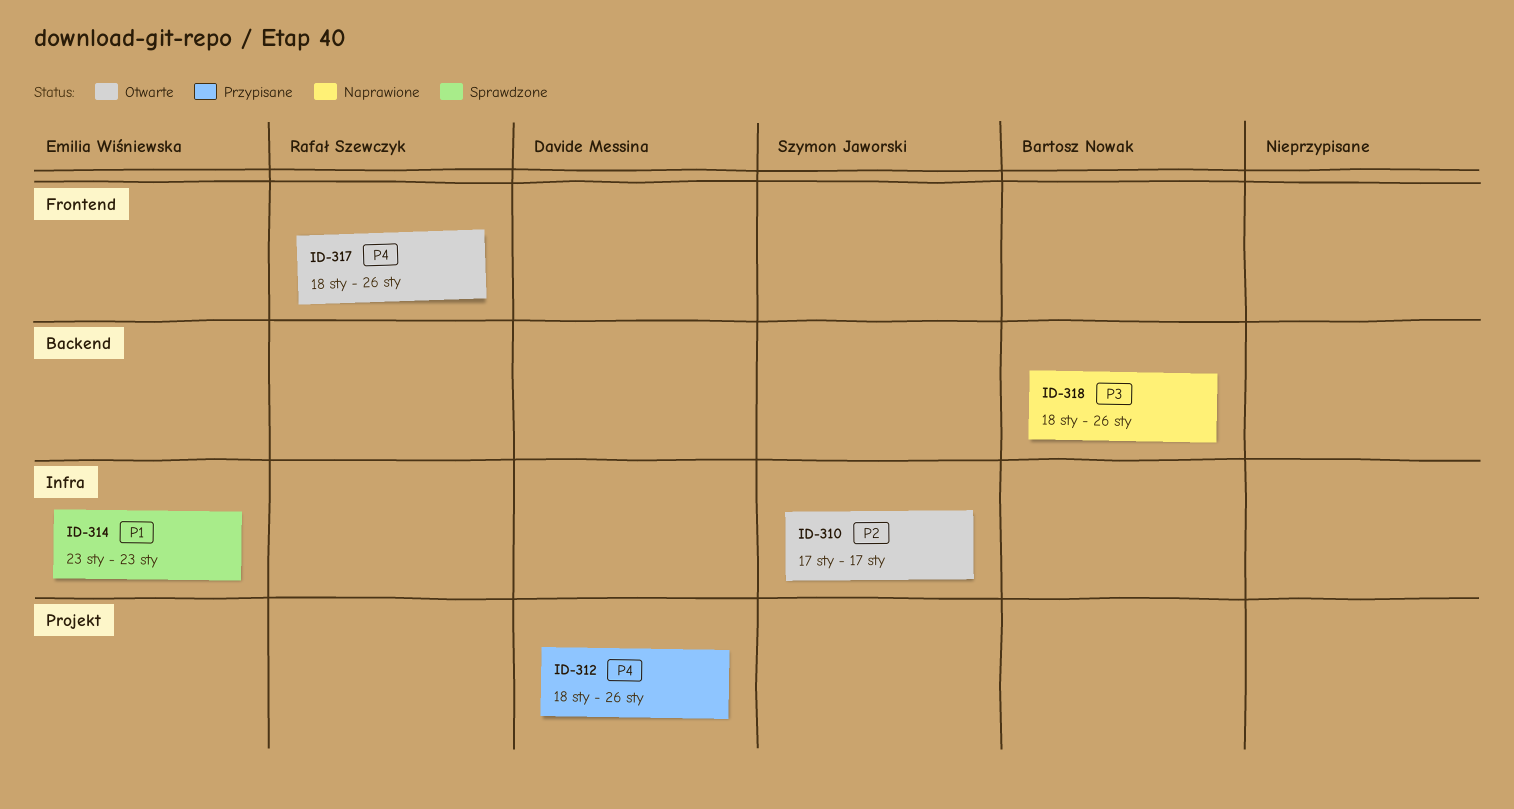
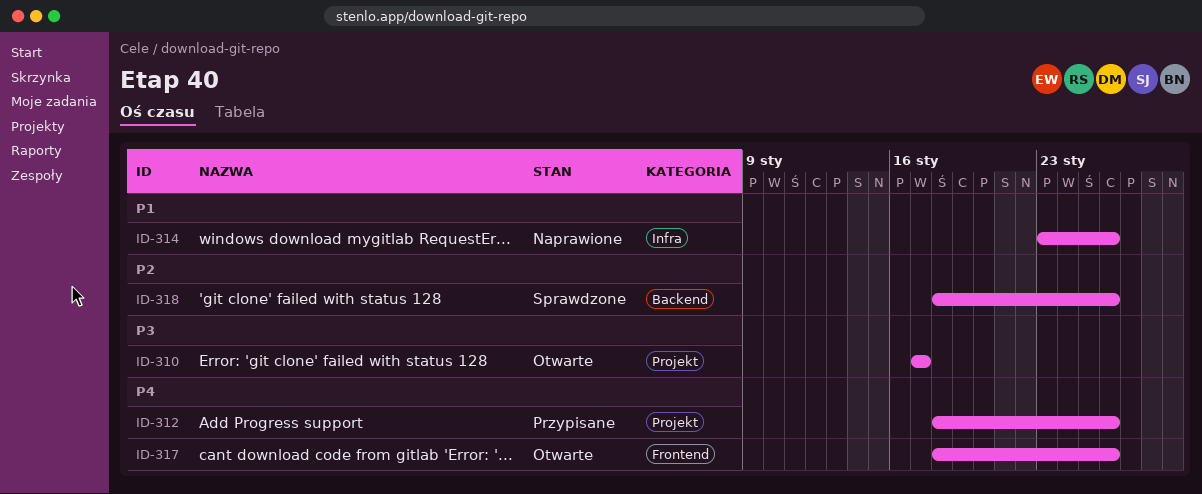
ID-310, priority: P2 -> P3
ID-310, label: Infra -> Projekt
ID-314, status: Sprawdzone -> Naprawione
ID-314, due: Jan 23 -> Jan 26
ID-318, status: Naprawione -> Sprawdzone
ID-318, priority: P3 -> P2

